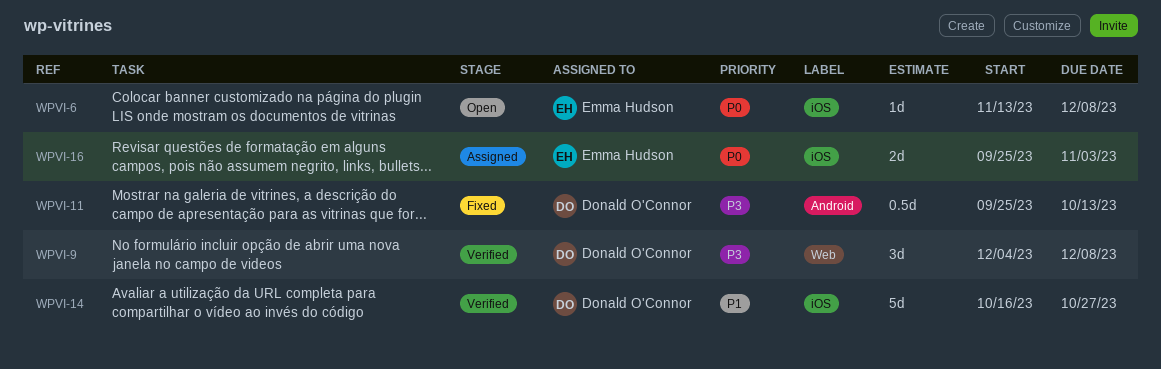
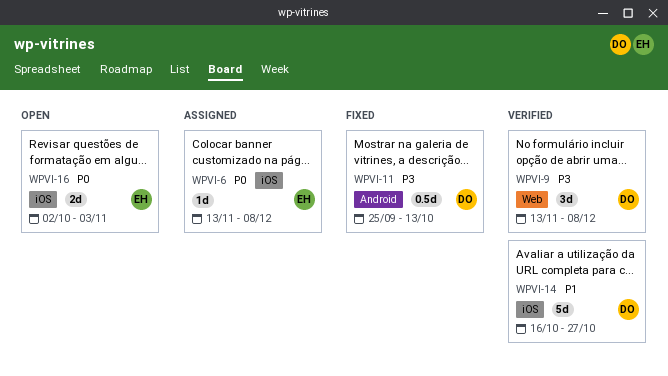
WPVI-6, status: Open -> Assigned
WPVI-9, start: Dec 4 -> Nov 13
WPVI-16, status: Assigned -> Open
WPVI-16, start: Sep 25 -> Oct 2

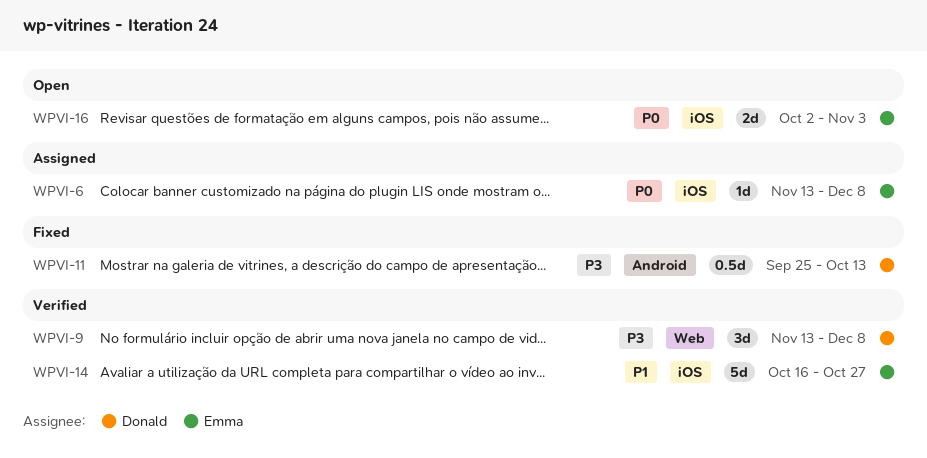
WPVI-14, owner: Donald -> Emma

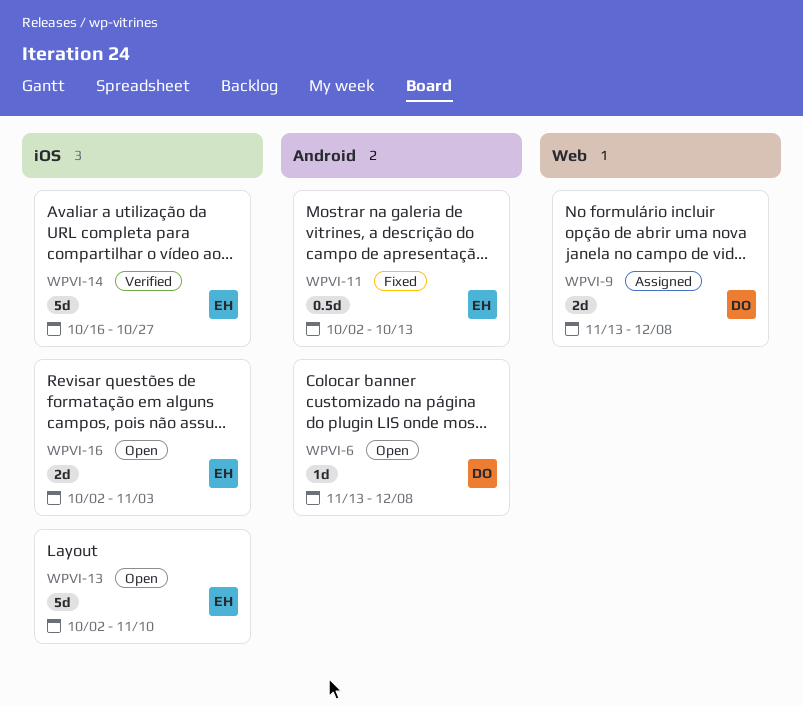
WPVI-6, status: Assigned -> Open
WPVI-6, owner: Emma -> Donald
WPVI-6, label: iOS -> Android
WPVI-9, status: Verified -> Assigned
WPVI-9, estimate: 3d -> 2d
WPVI-11, owner: Donald -> Emma
WPVI-11, start: Sep 25 -> Oct 2
WPVI-13: none -> present

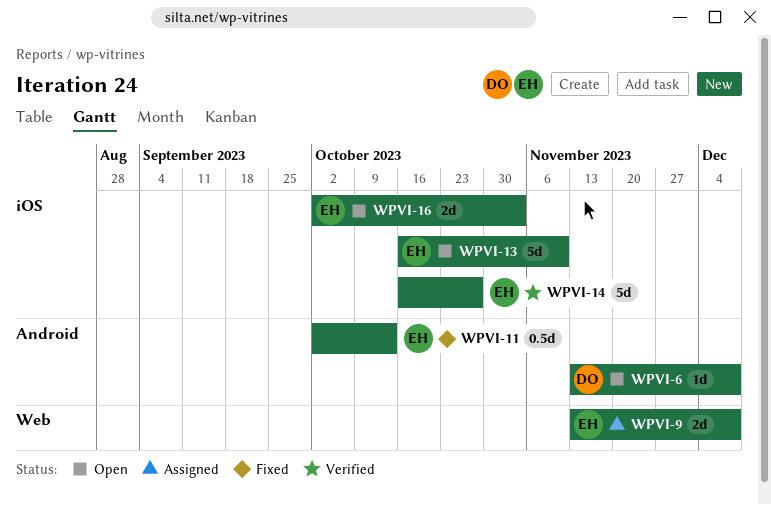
WPVI-9, owner: DO -> EH
WPVI-13, start: Oct 2 -> Oct 16

